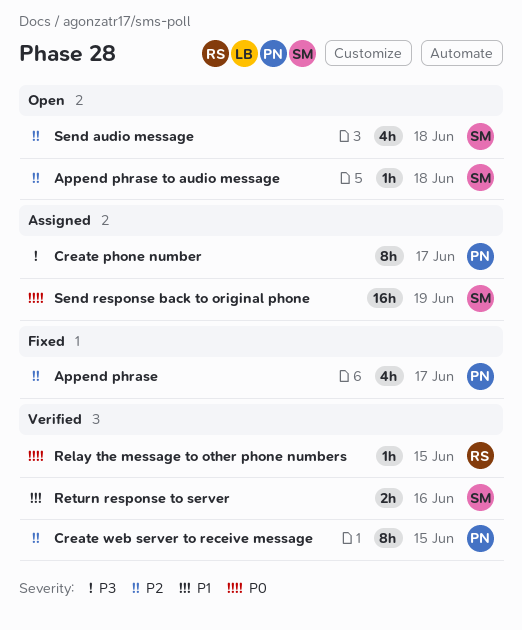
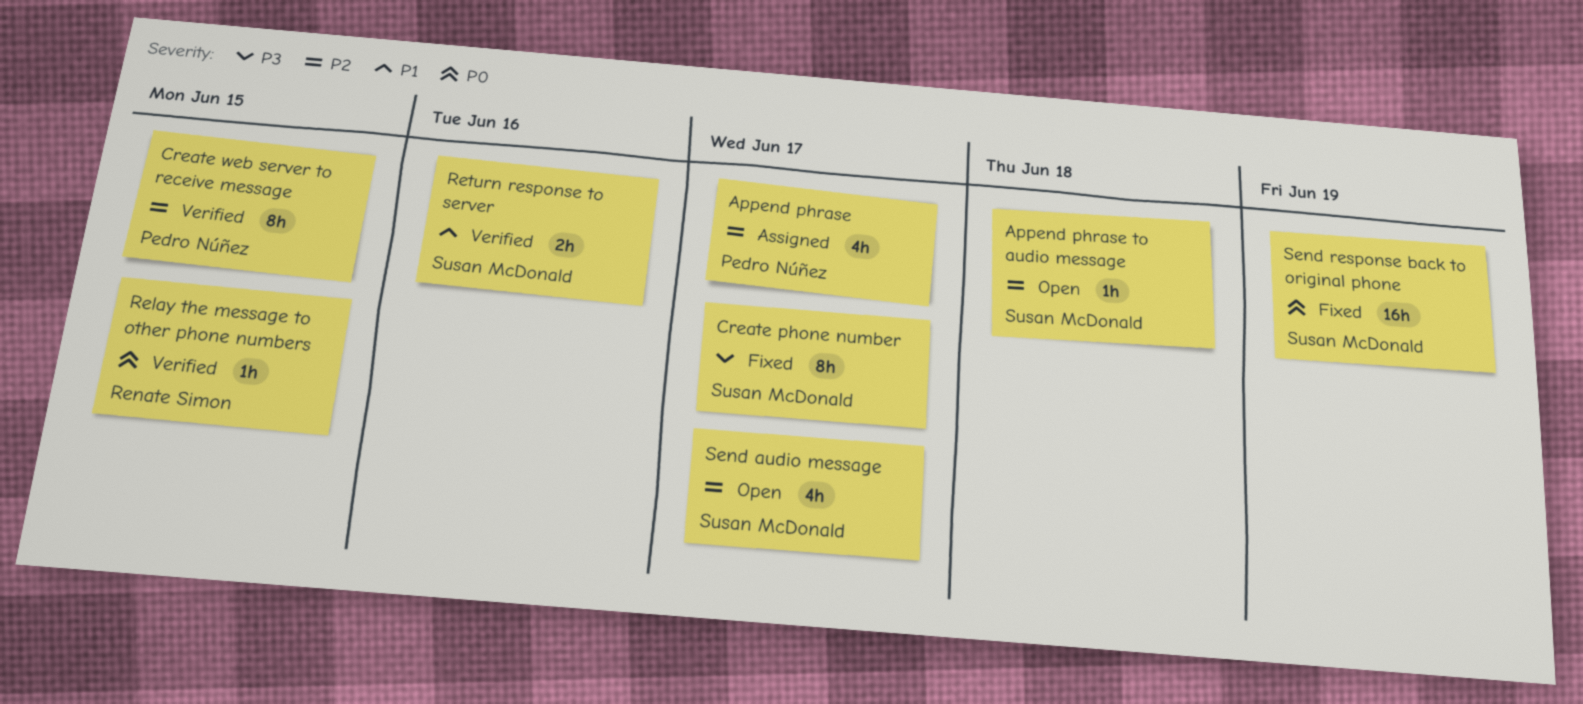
Append phrase, status: Fixed -> Assigned
Create phone number, status: Assigned -> Fixed
Create phone number, owner: Pedro Núñez -> Susan McDonald
Send audio message, due: Jun 18 -> Jun 17
Send response back to original phone, status: Assigned -> Fixed

